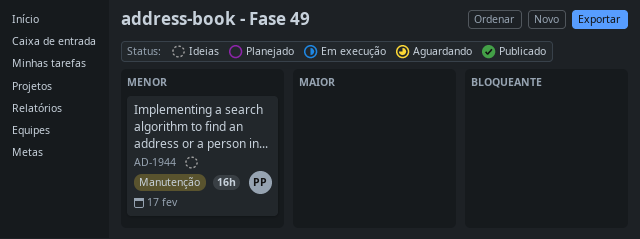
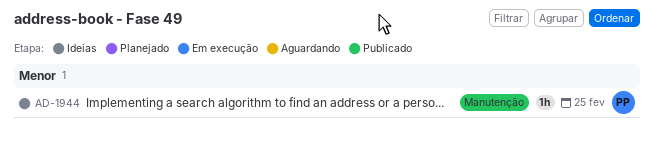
AD-1944, estimate: 16h -> 1h
AD-1944, due: Feb 17 -> Feb 25

